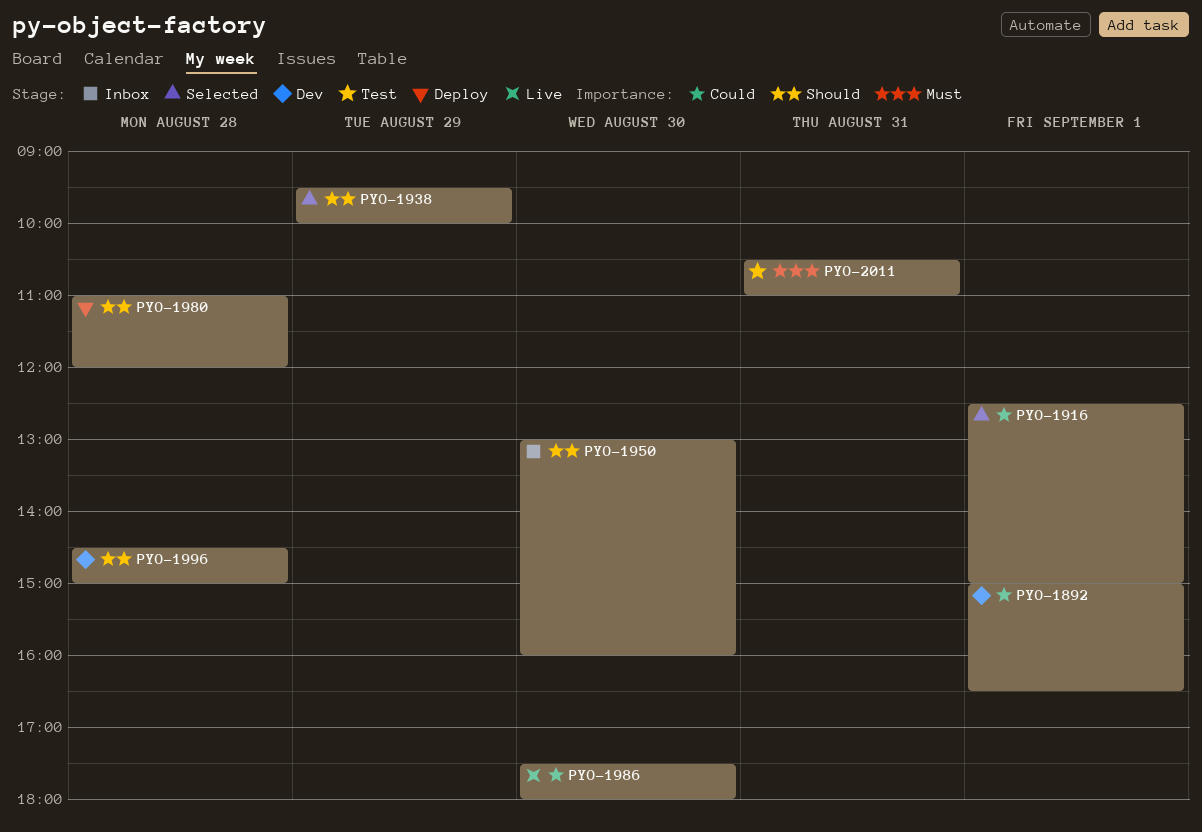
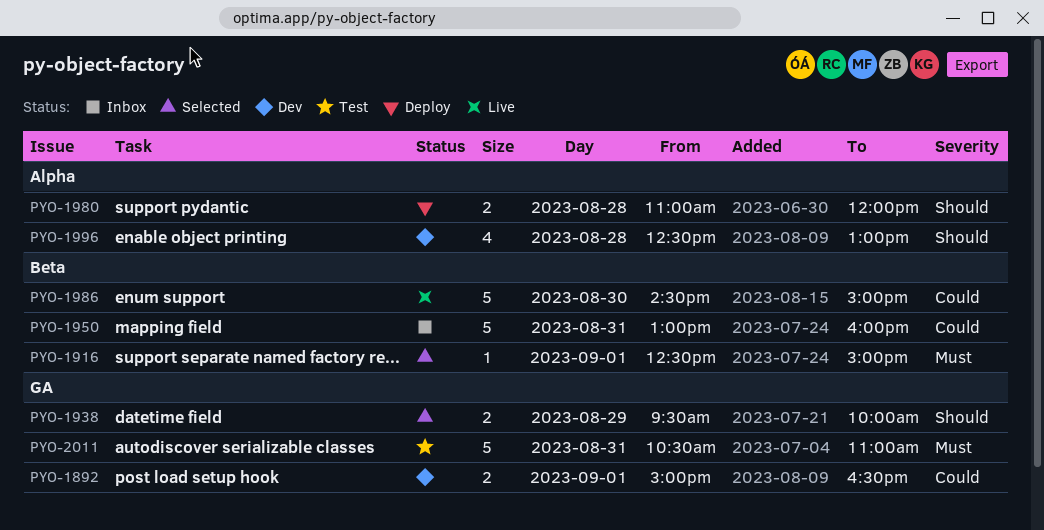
PYO-1916, priority: Could -> Must
PYO-1950, priority: Should -> Could
PYO-1950, day: Aug 30 -> Aug 31
PYO-1986, begins: 17:30 -> 14:30
PYO-1986, ends: 18:00 -> 15:00
PYO-1996, begins: 14:30 -> 12:30
PYO-1996, ends: 15:00 -> 13:00

